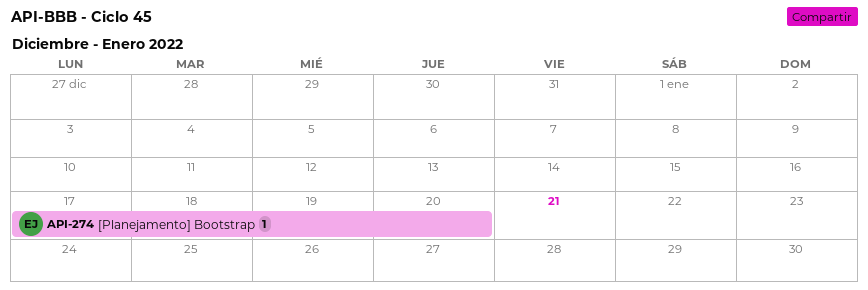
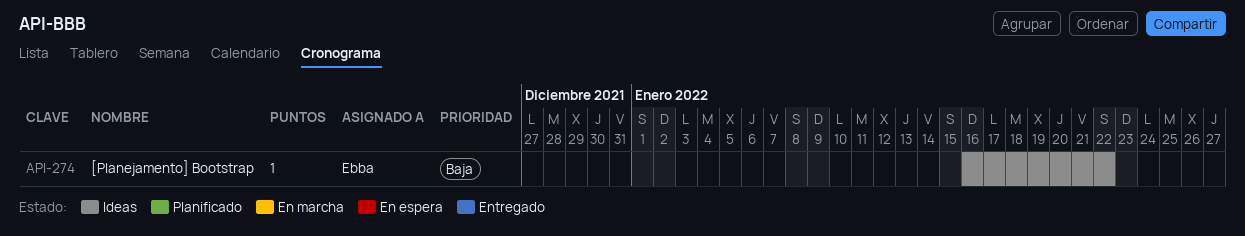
API-274, start: Jan 17 -> Jan 16
API-274, due: Jan 20 -> Jan 22

